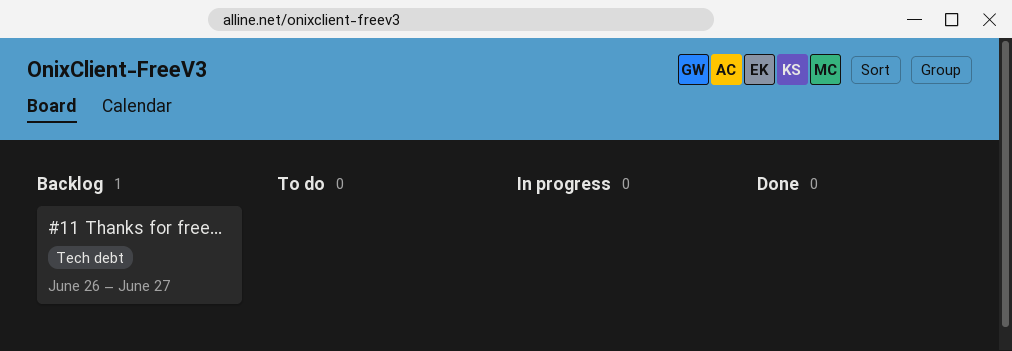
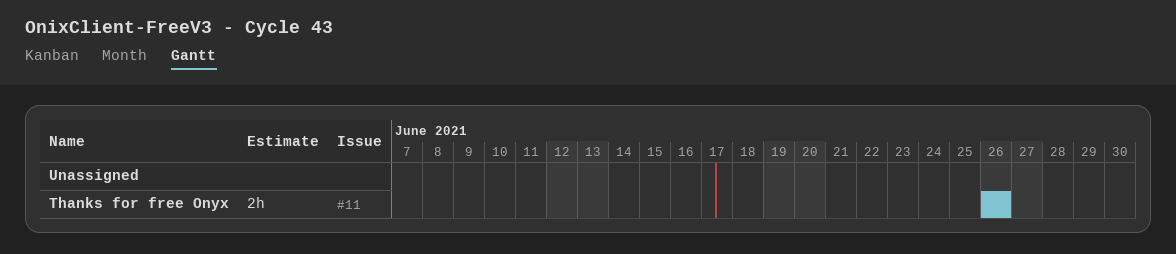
#11, due: Jun 27 -> Jun 26

